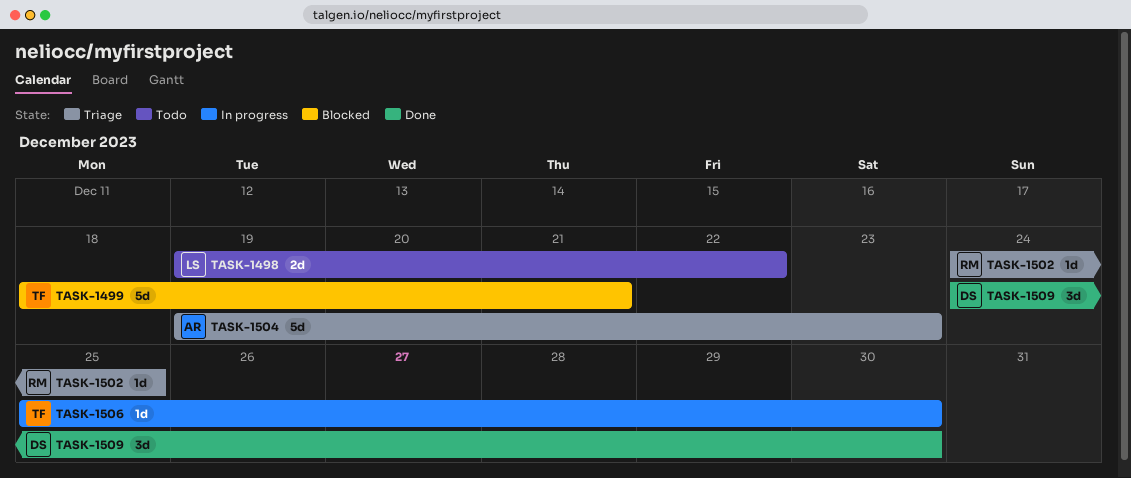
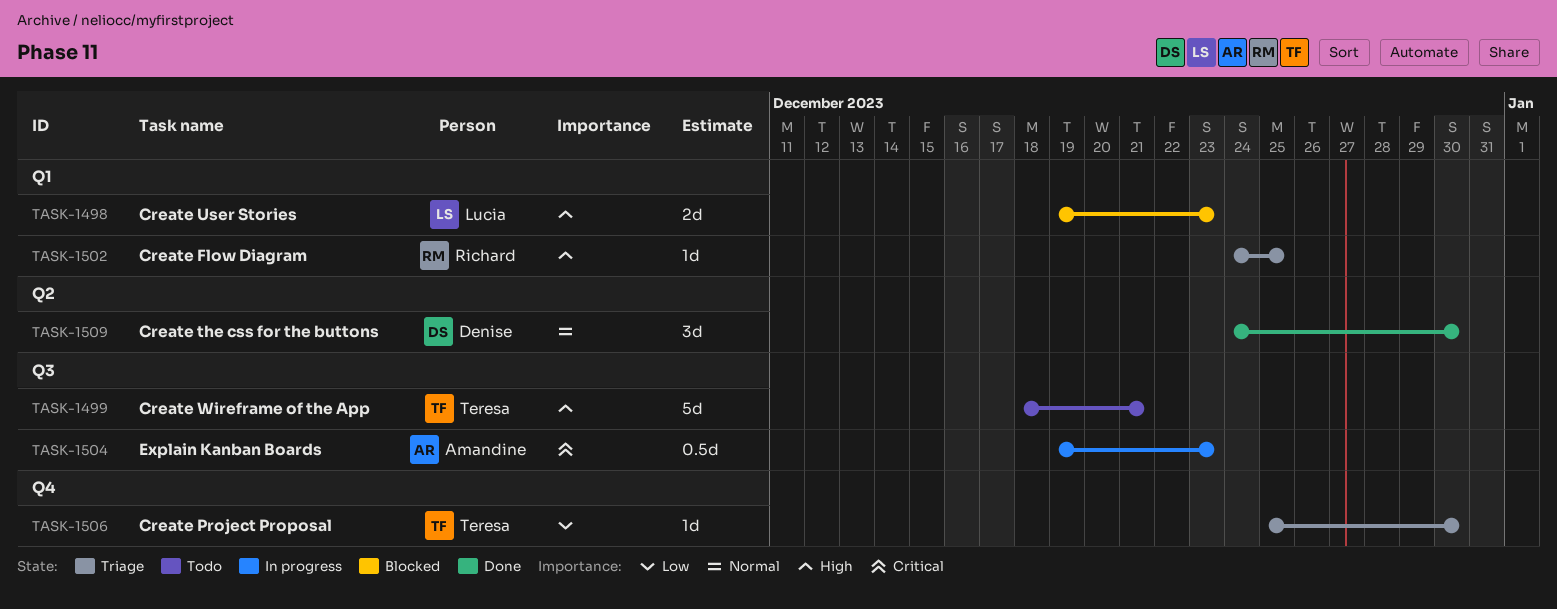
TASK-1498, status: Todo -> Blocked
TASK-1498, due: Dec 22 -> Dec 23
TASK-1499, status: Blocked -> Todo
TASK-1504, status: Triage -> In progress
TASK-1504, estimate: 5d -> 0.5d
TASK-1506, status: In progress -> Triage

